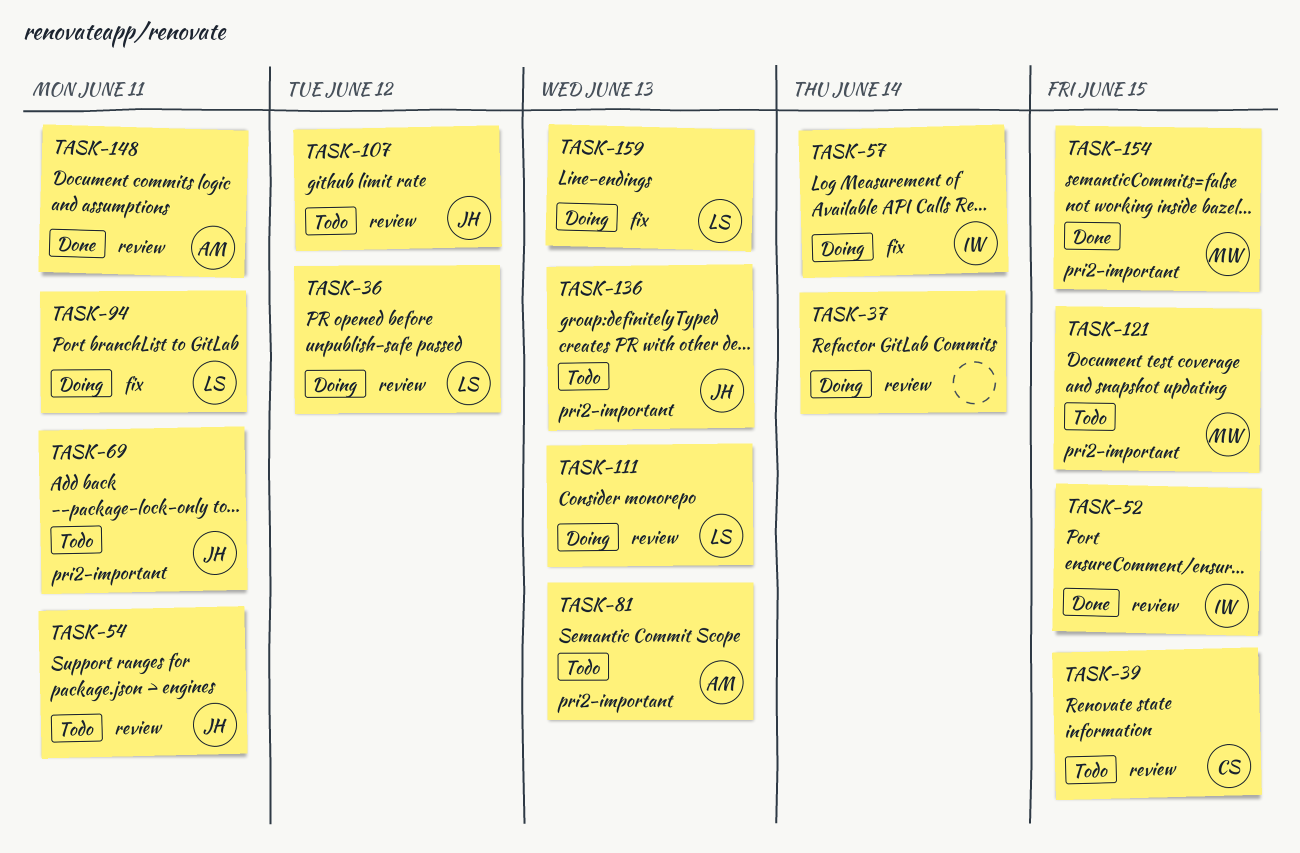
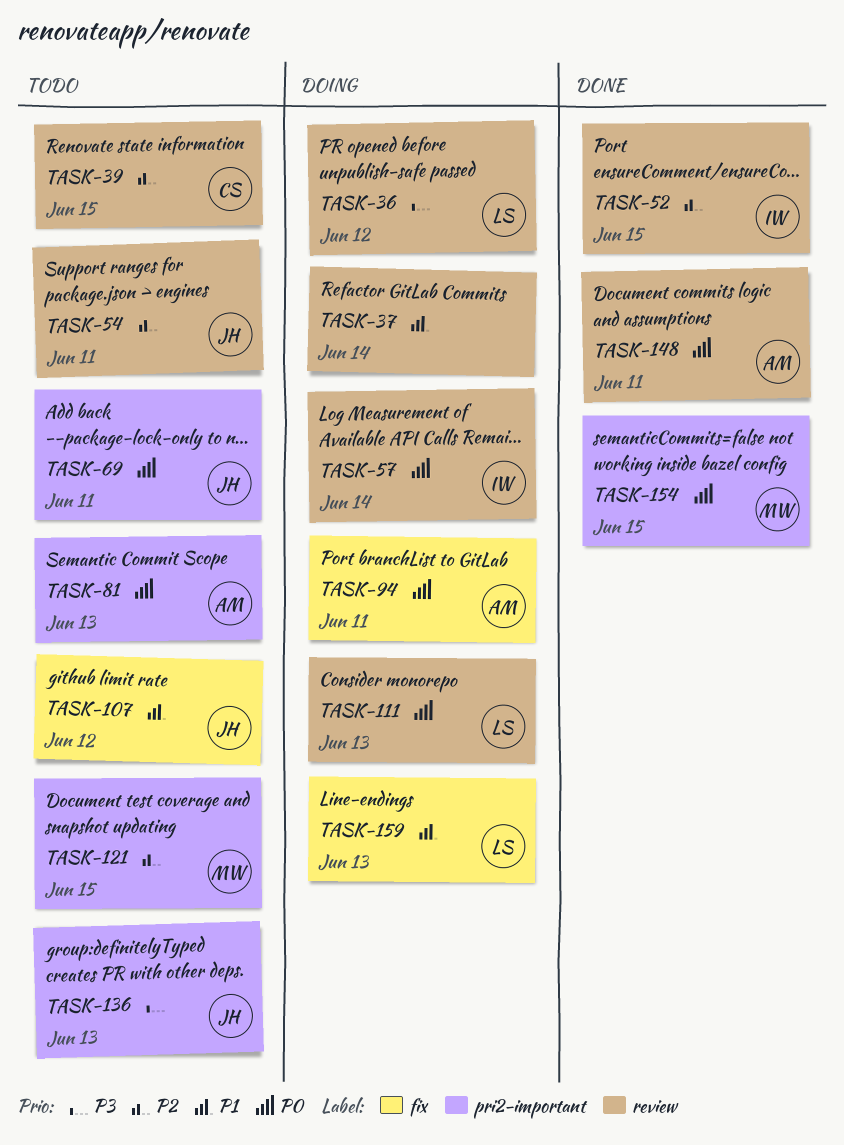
TASK-57, label: fix -> review
TASK-94, owner: LS -> AM
TASK-107, label: review -> fix

